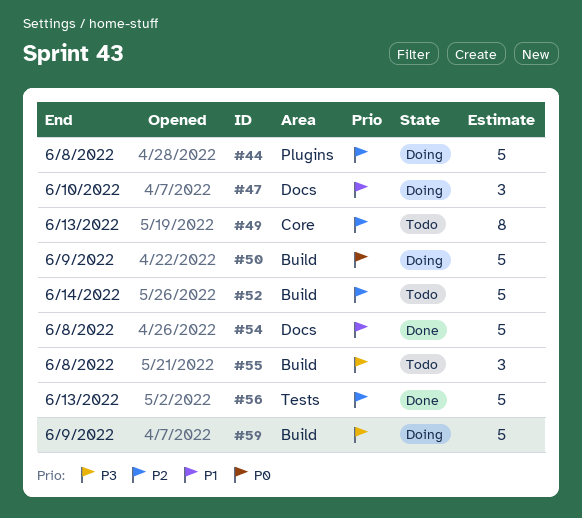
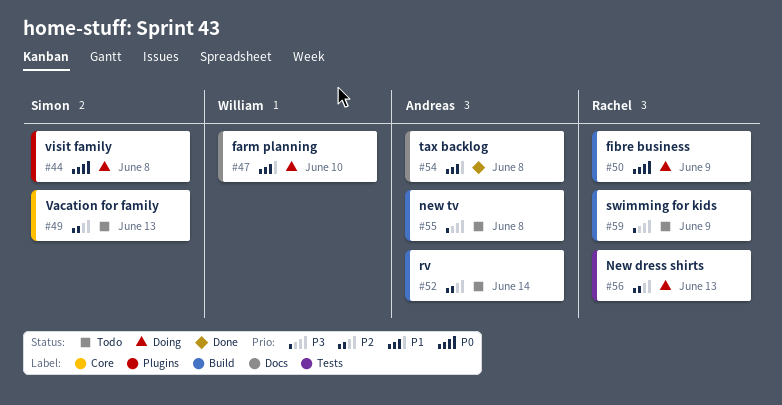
#44, priority: P2 -> P0
#56, status: Done -> Doing
#59, status: Doing -> Todo

